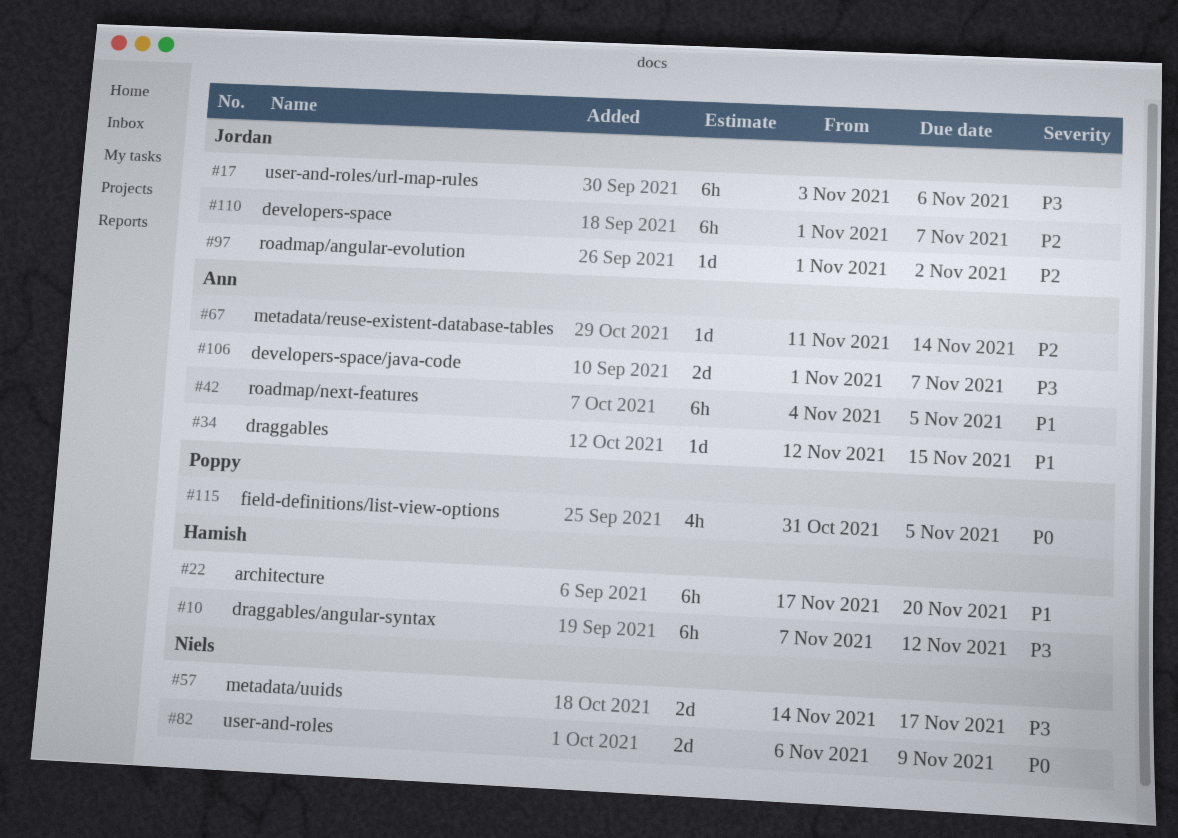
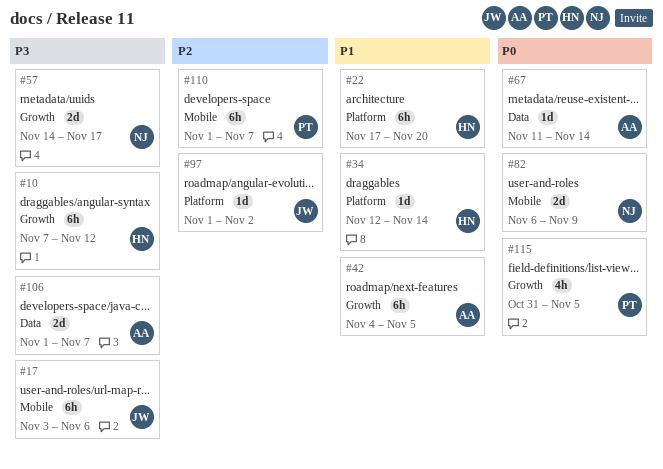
#34, owner: Ann -> Hamish
#34, due: Nov 15 -> Nov 14
#67, priority: P2 -> P0
#110, owner: Jordan -> Poppy

